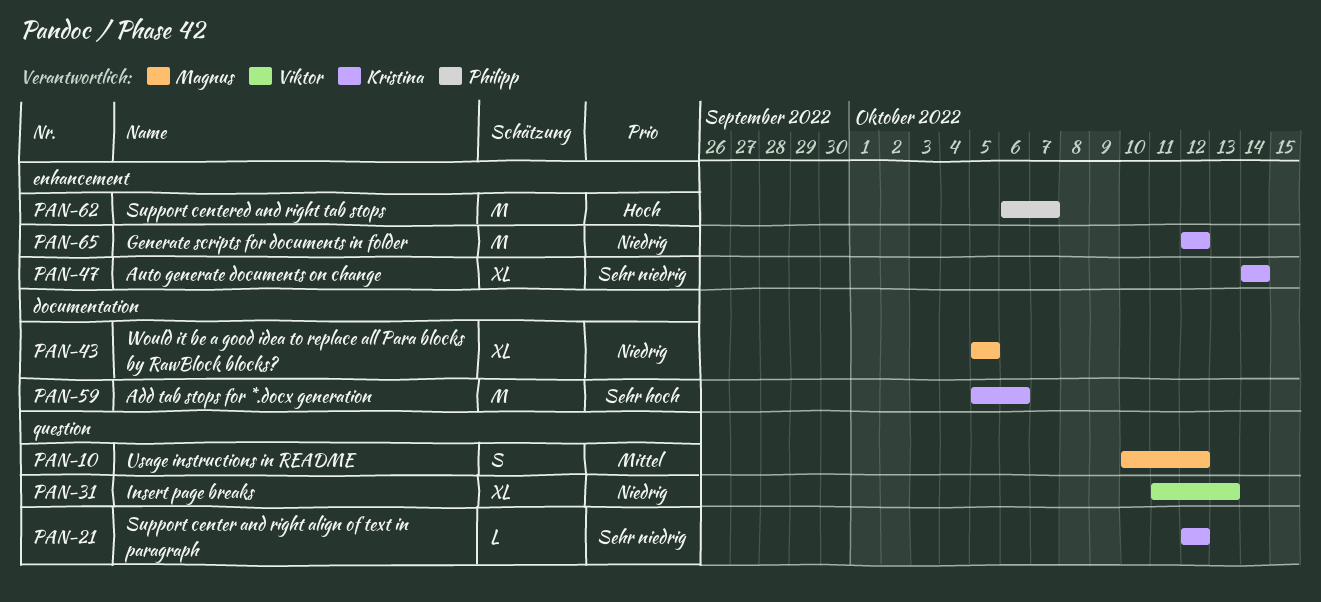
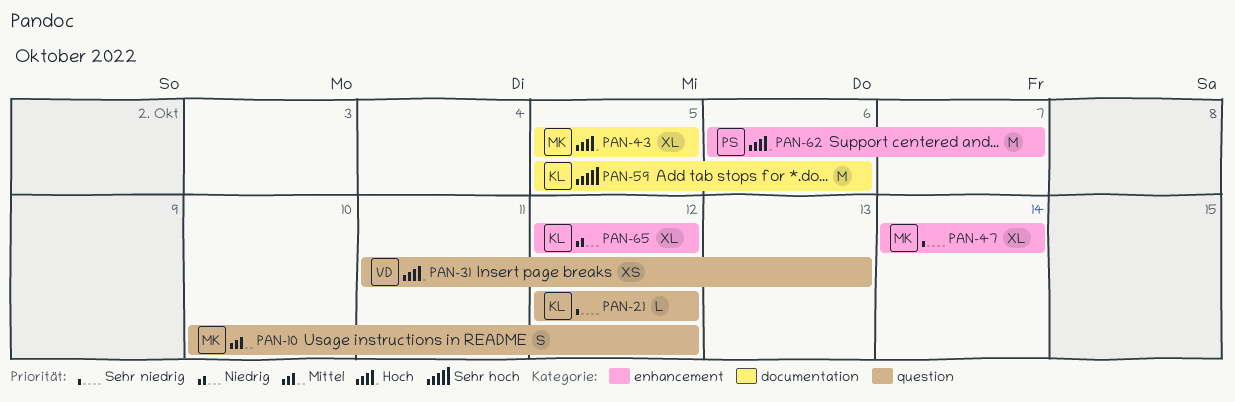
PAN-31, priority: Niedrig -> Hoch
PAN-31, estimate: XL -> XS
PAN-43, priority: Niedrig -> Hoch
PAN-47, owner: Kristina -> Magnus
PAN-65, estimate: M -> XL

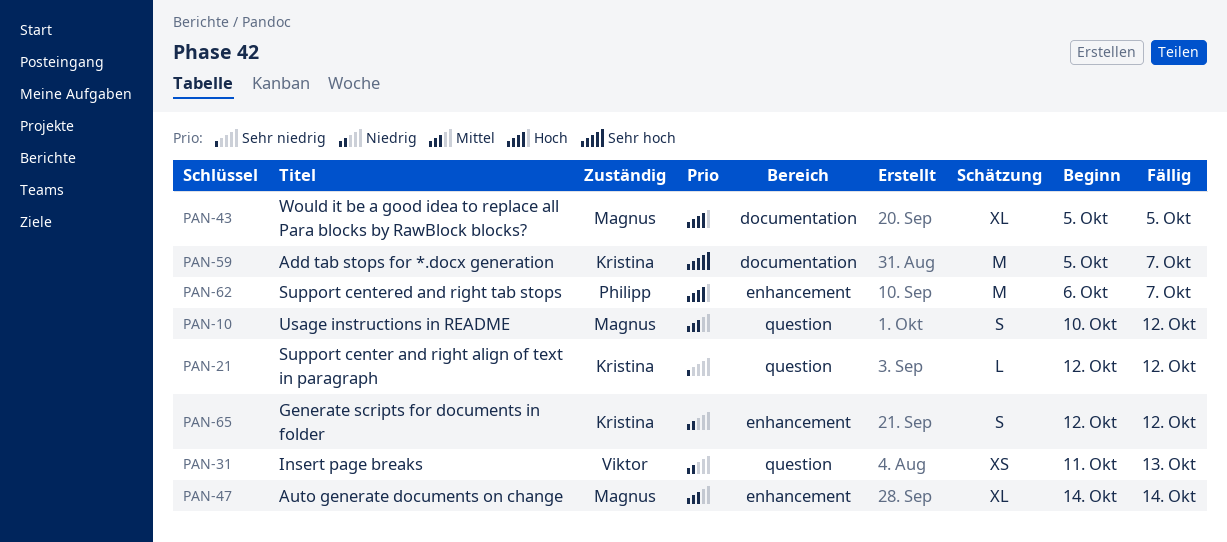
PAN-31, priority: Hoch -> Niedrig
PAN-47, priority: Sehr niedrig -> Mittel
PAN-59, due: Oct 6 -> Oct 7
PAN-65, estimate: XL -> S

